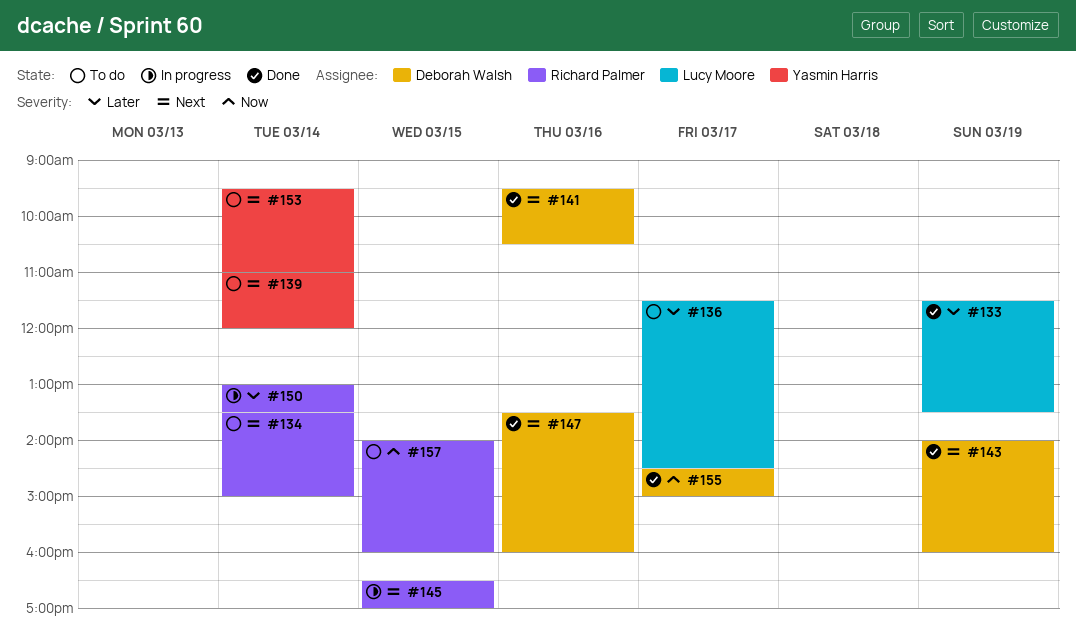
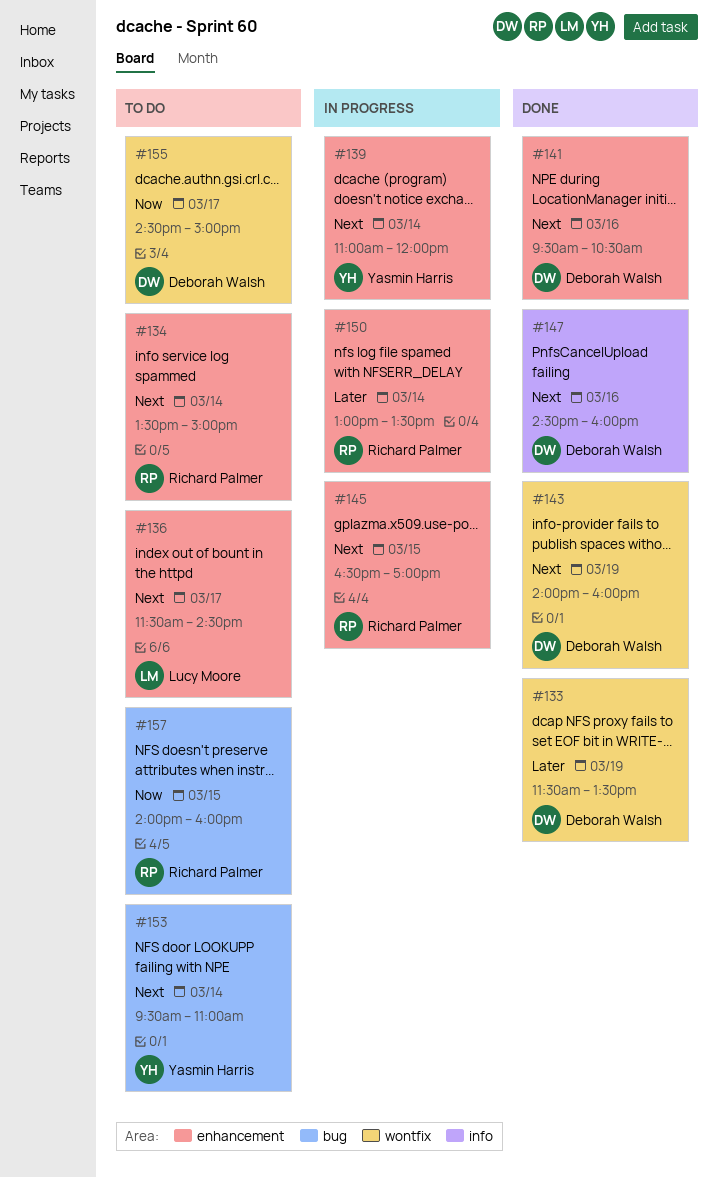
#133, owner: Lucy Moore -> Deborah Walsh
#136, priority: Later -> Next
#139, status: To do -> In progress
#147, begins: 13:30 -> 14:30
#155, status: Done -> To do

